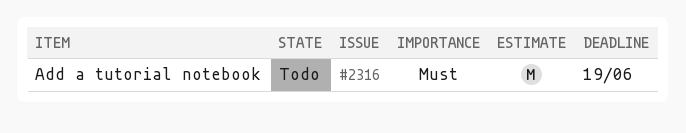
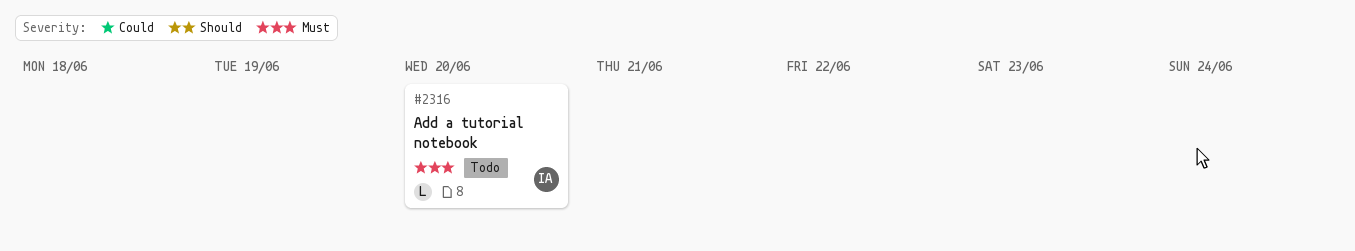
#2316, estimate: M -> L
#2316, due: Jun 19 -> Jun 20

